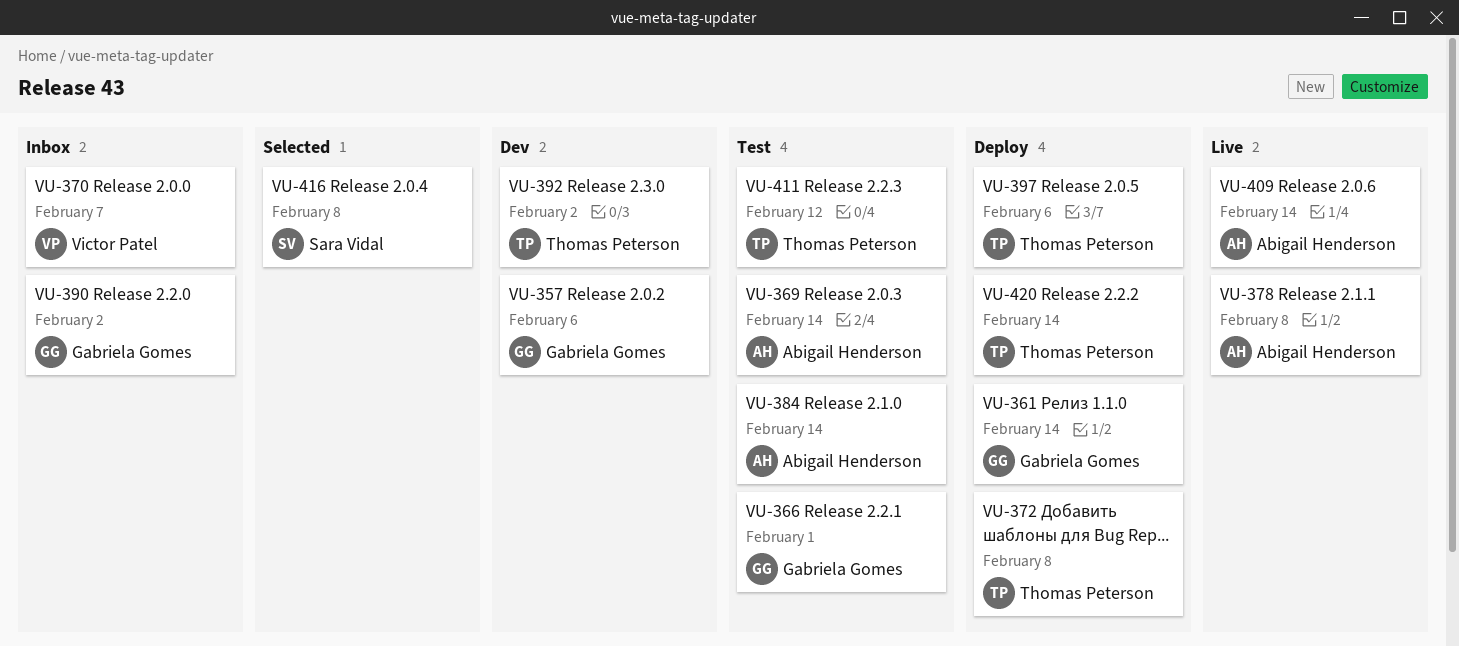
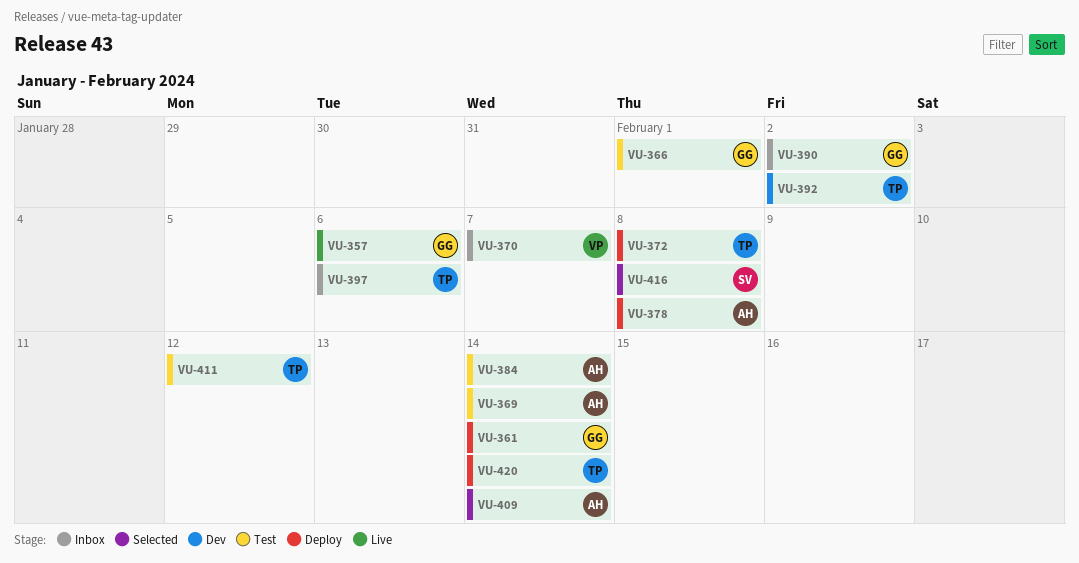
VU-357, status: Dev -> Live
VU-378, status: Live -> Deploy
VU-397, status: Deploy -> Inbox
VU-409, status: Live -> Selected

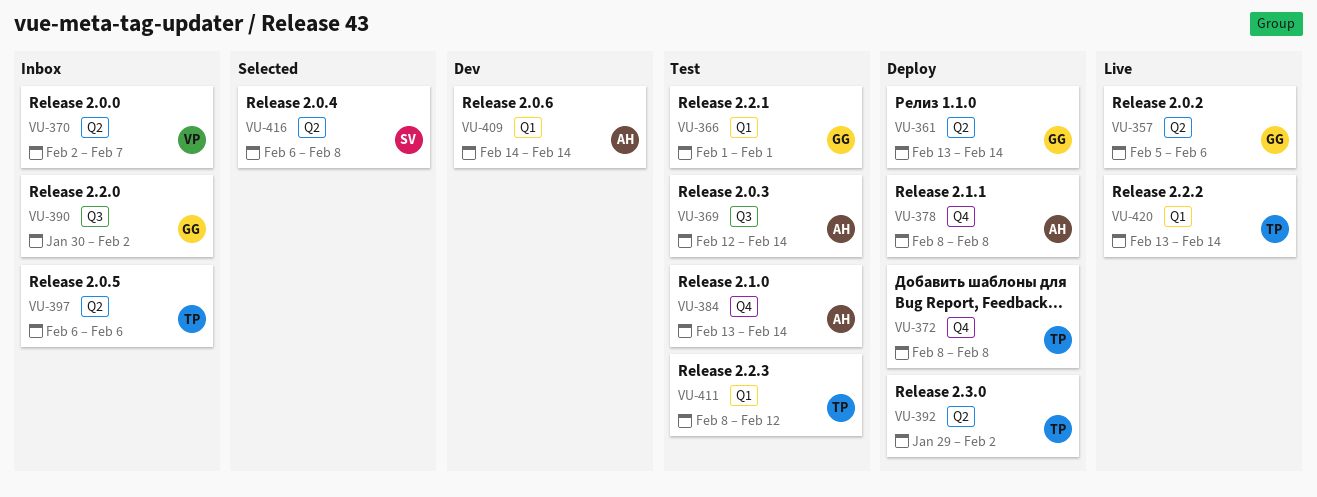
VU-392, status: Dev -> Deploy
VU-409, status: Selected -> Dev
VU-420, status: Deploy -> Live

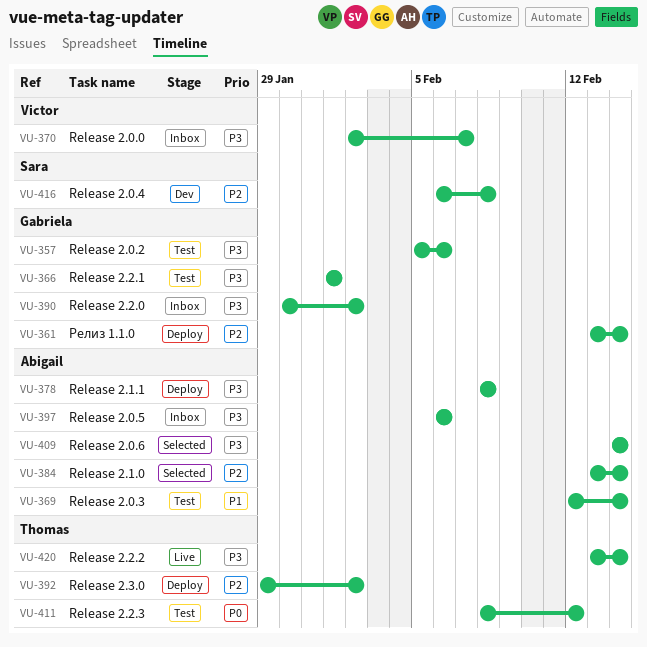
VU-357, status: Live -> Test
VU-372: present -> none
VU-384, status: Test -> Selected
VU-397, owner: Thomas -> Abigail
VU-409, status: Dev -> Selected
VU-416, status: Selected -> Dev

